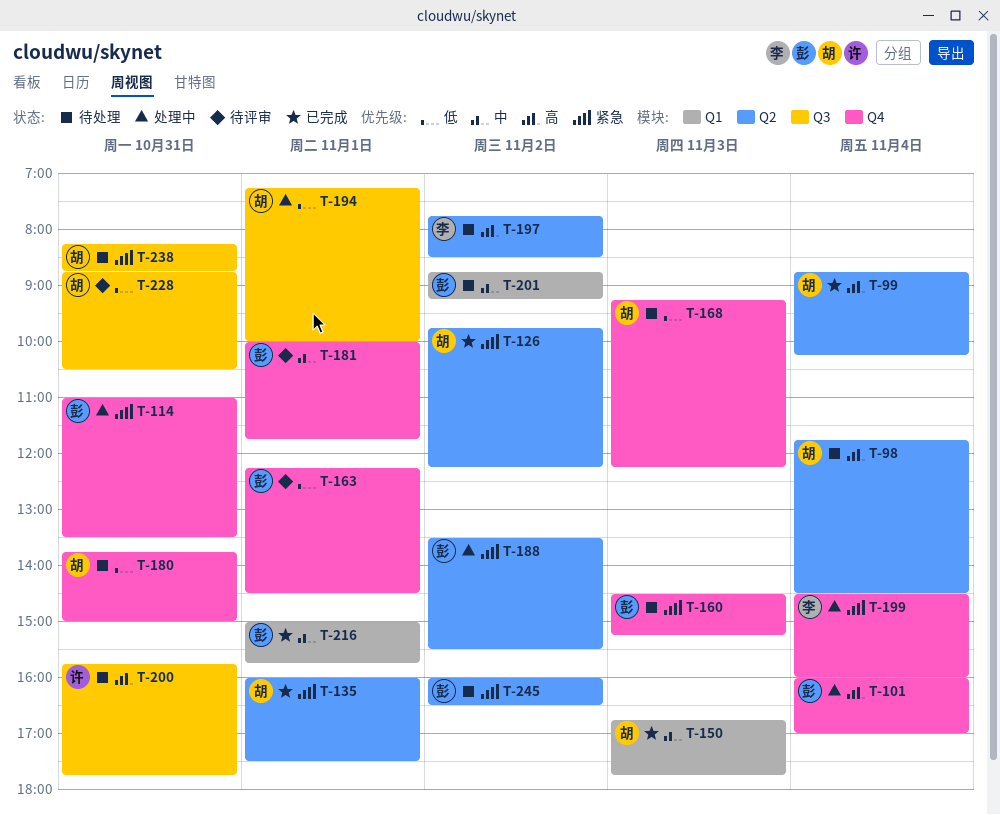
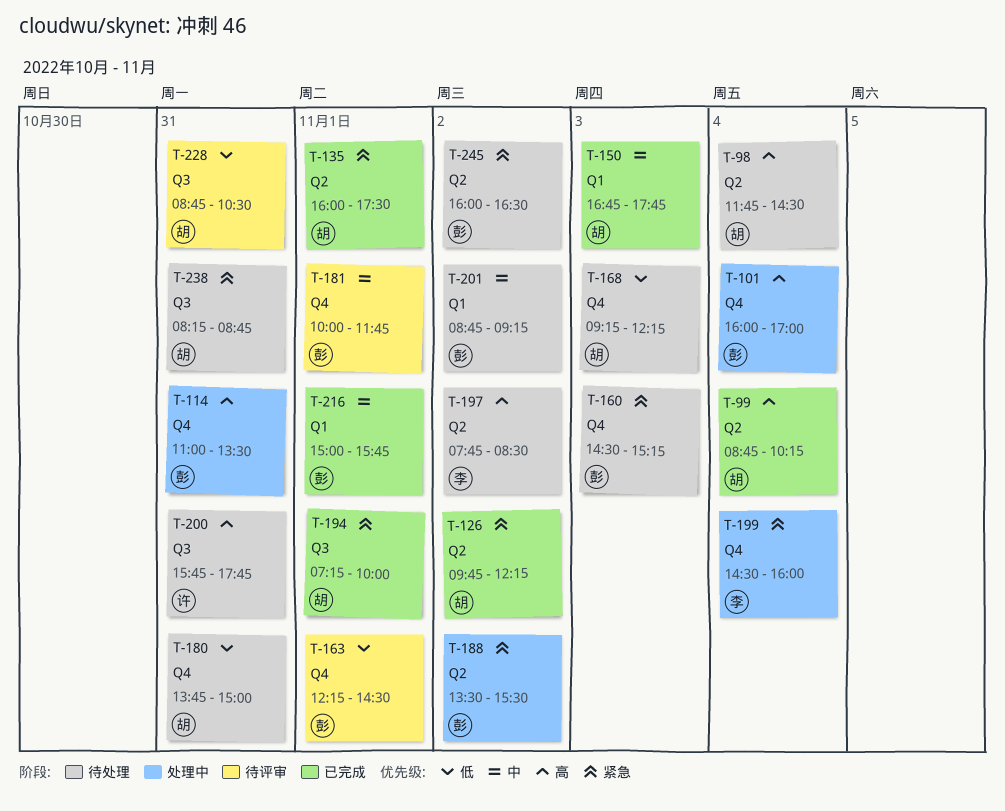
T-114, priority: 紧急 -> 高
T-194, status: 处理中 -> 已完成
T-194, priority: 低 -> 紧急

